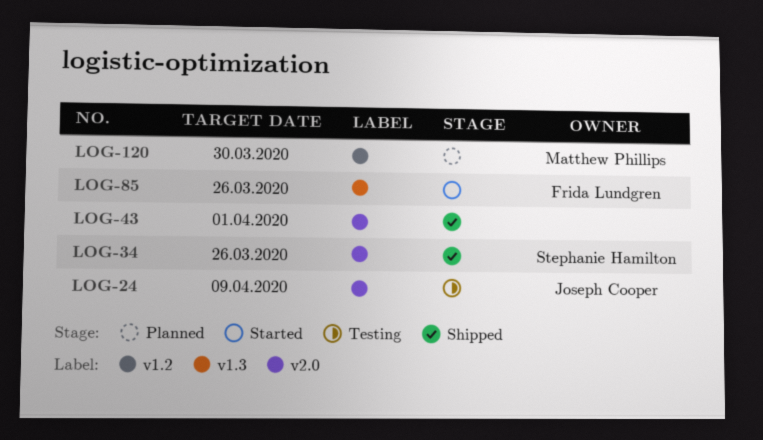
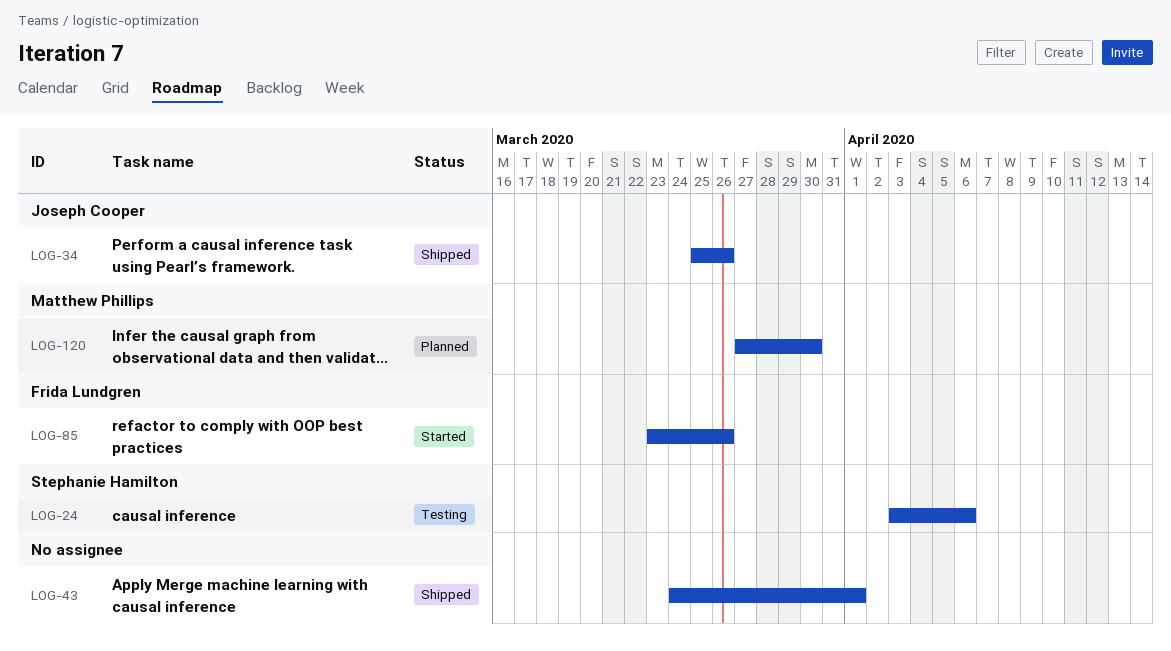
LOG-24, owner: Joseph Cooper -> Stephanie Hamilton
LOG-24, due: Apr 9 -> Apr 6
LOG-34, owner: Stephanie Hamilton -> Joseph Cooper

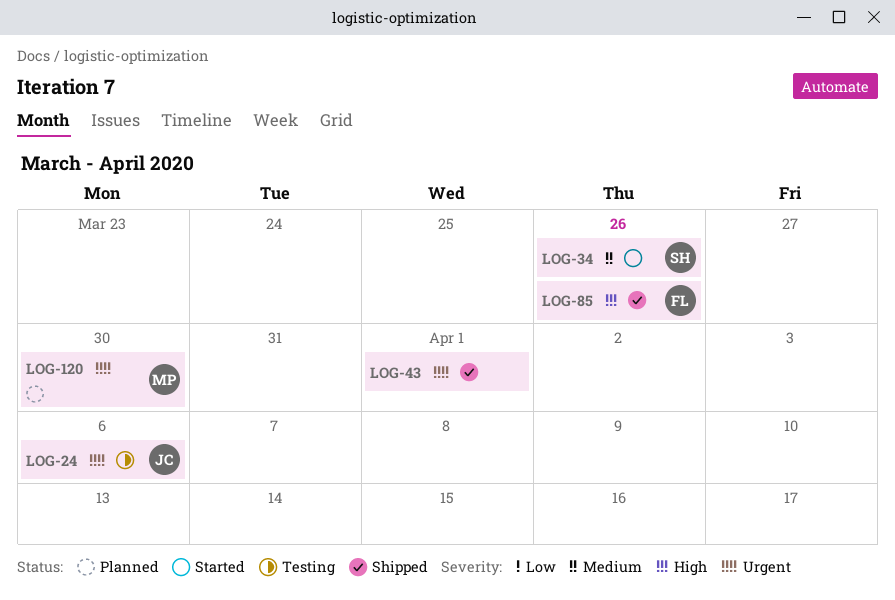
LOG-24, owner: Stephanie Hamilton -> Joseph Cooper
LOG-34, status: Shipped -> Started
LOG-34, owner: Joseph Cooper -> Stephanie Hamilton
LOG-85, status: Started -> Shipped

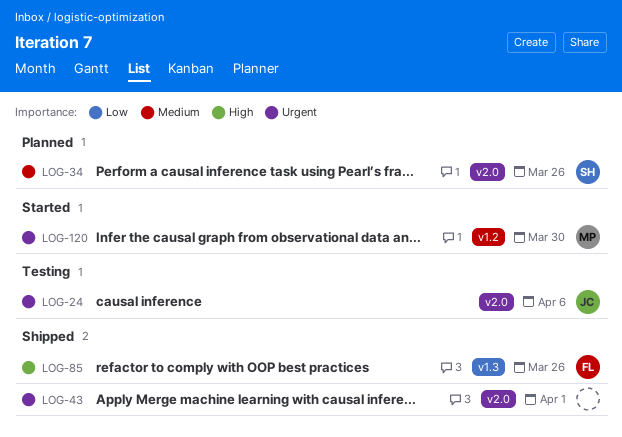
LOG-34, status: Started -> Planned
LOG-120, status: Planned -> Started

